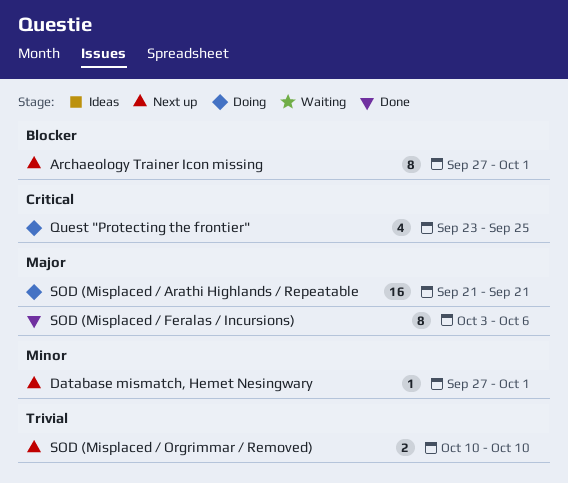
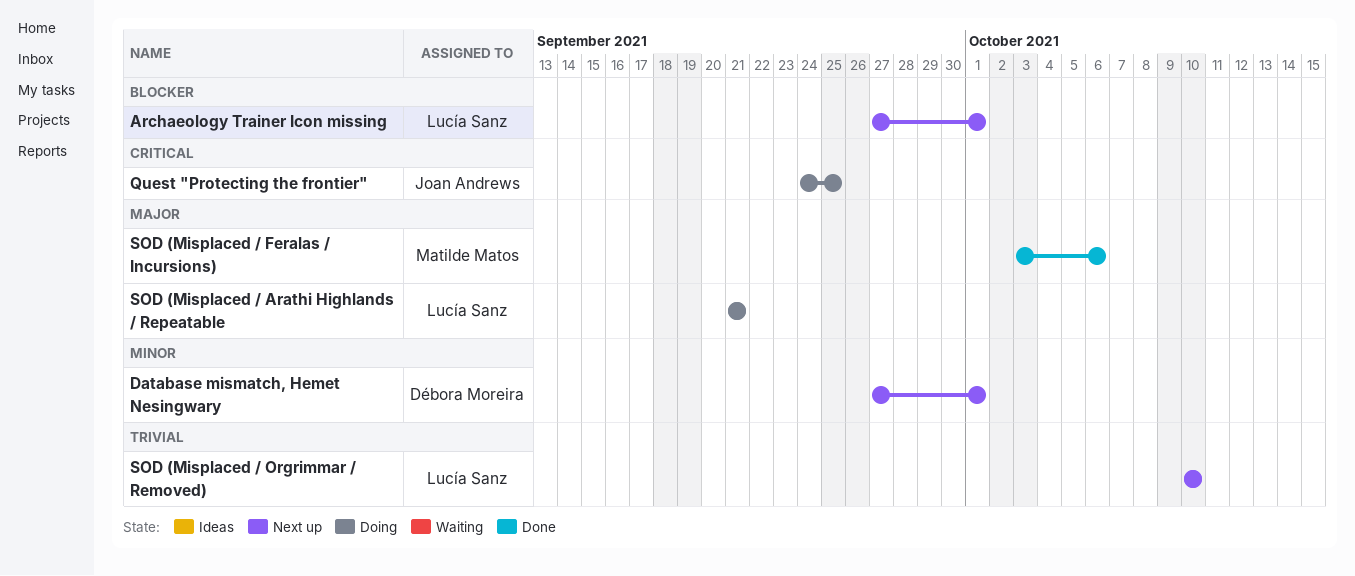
Quest "Protecting the frontier", start: Sep 23 -> Sep 24

